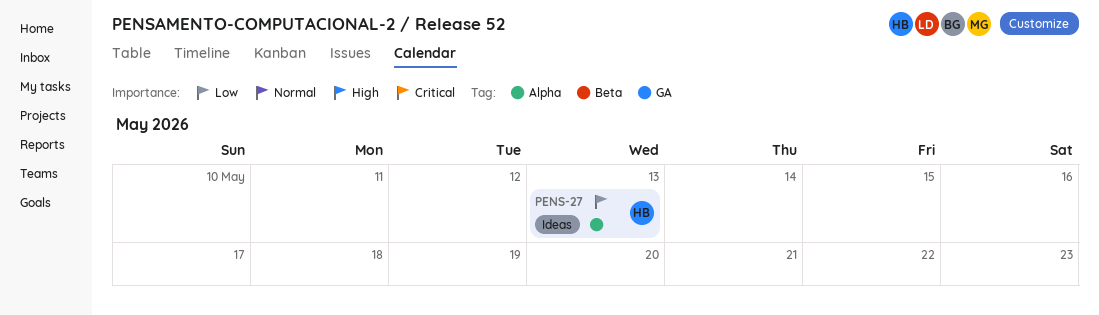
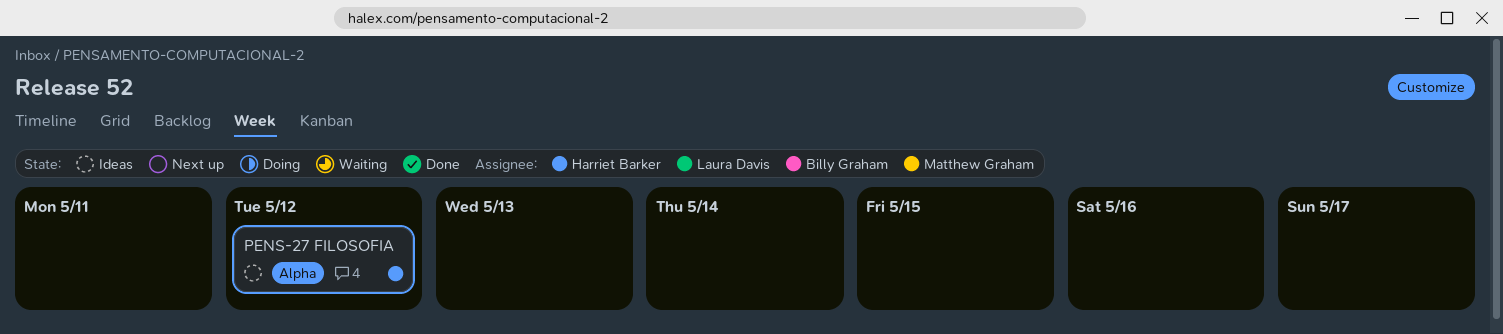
PENS-27, due: May 13 -> May 12

